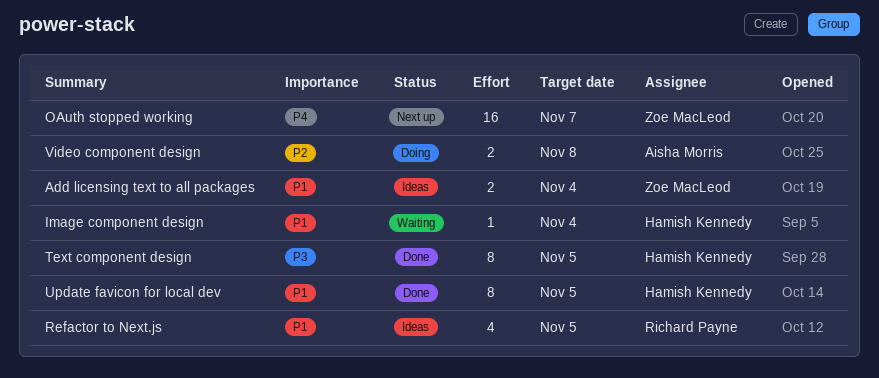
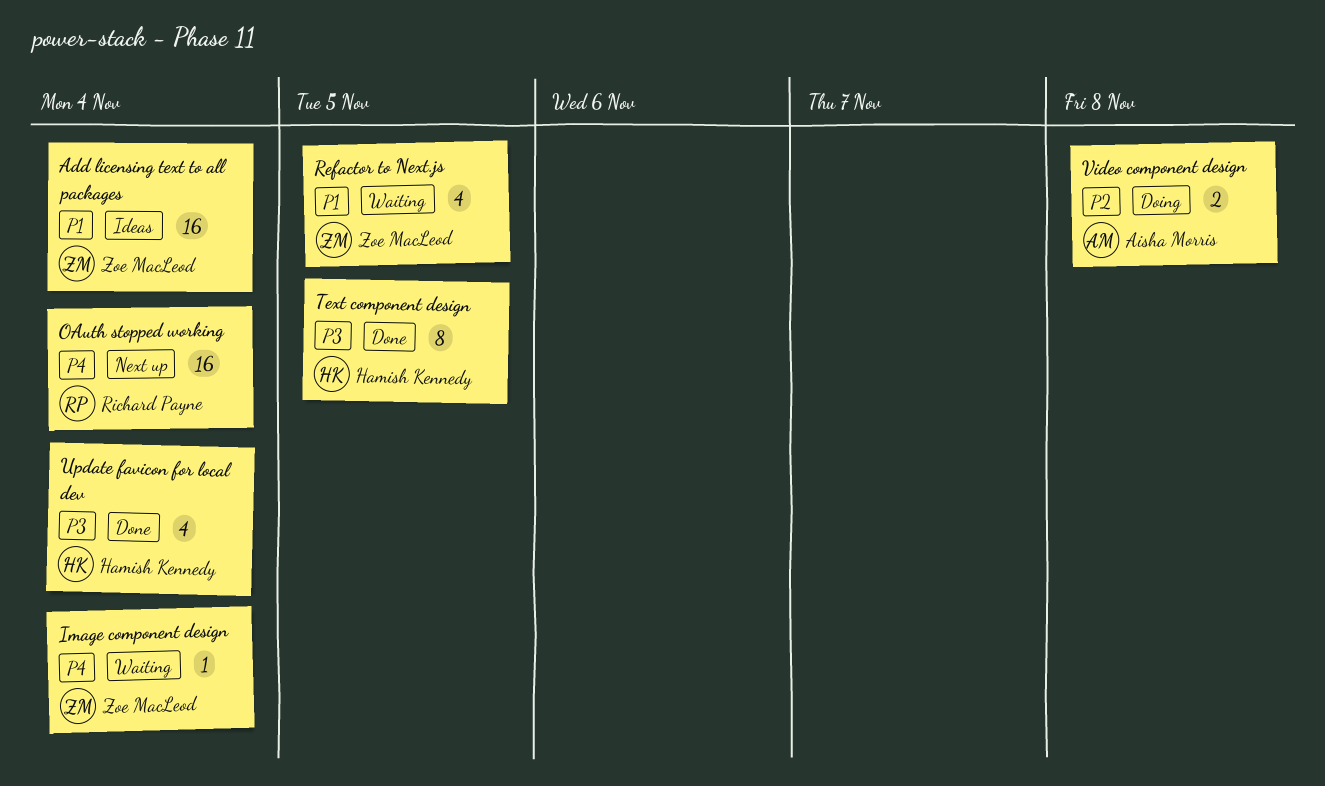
Add licensing text to all packages, estimate: 2 -> 16
Image component design, owner: Hamish Kennedy -> Zoe MacLeod
Image component design, priority: P1 -> P4
OAuth stopped working, owner: Zoe MacLeod -> Richard Payne
OAuth stopped working, due: Nov 7 -> Nov 4
Refactor to Next.js, status: Ideas -> Waiting
Refactor to Next.js, owner: Richard Payne -> Zoe MacLeod
Update favicon for local dev, priority: P1 -> P3
Update favicon for local dev, estimate: 8 -> 4
Update favicon for local dev, due: Nov 5 -> Nov 4

